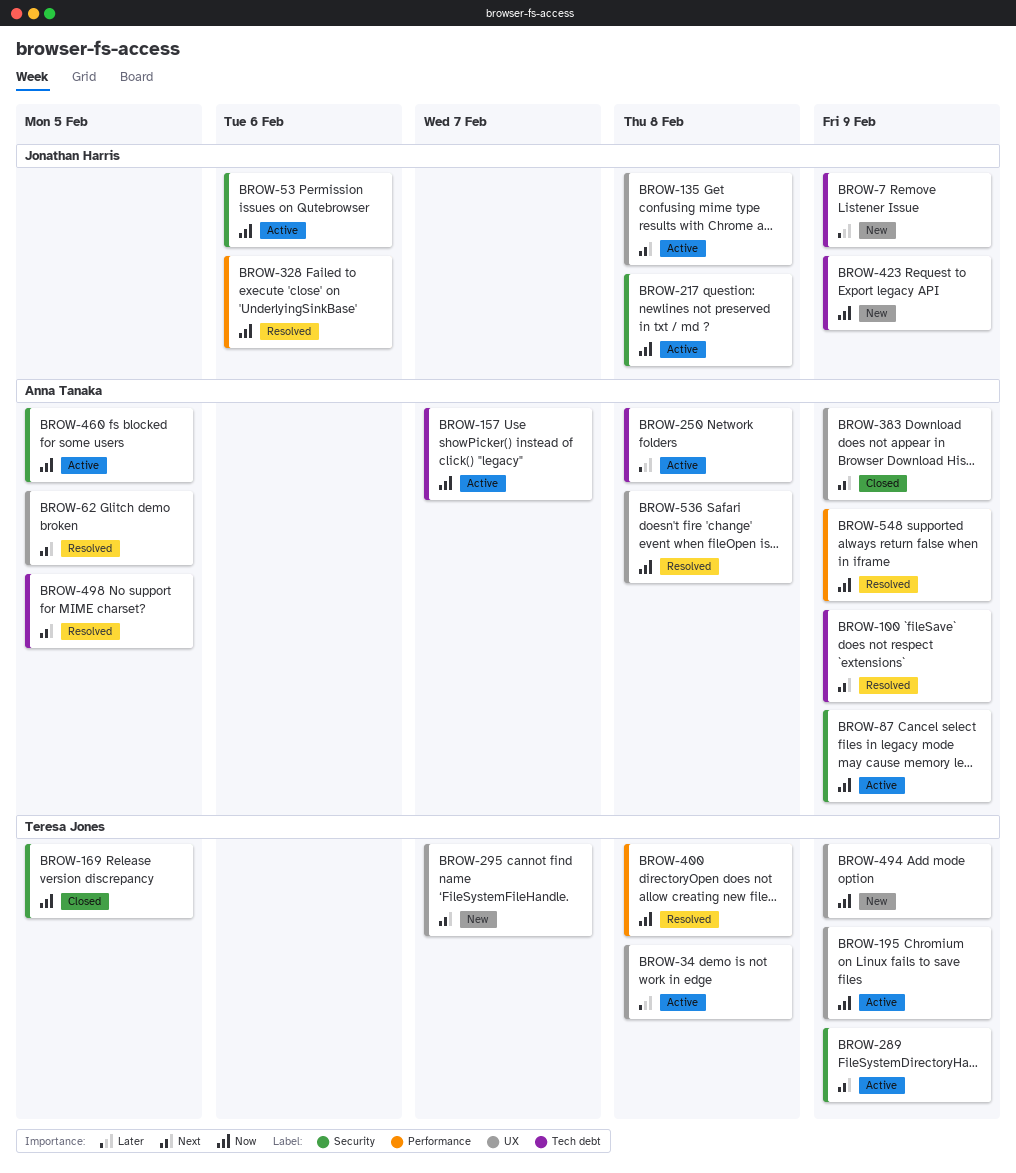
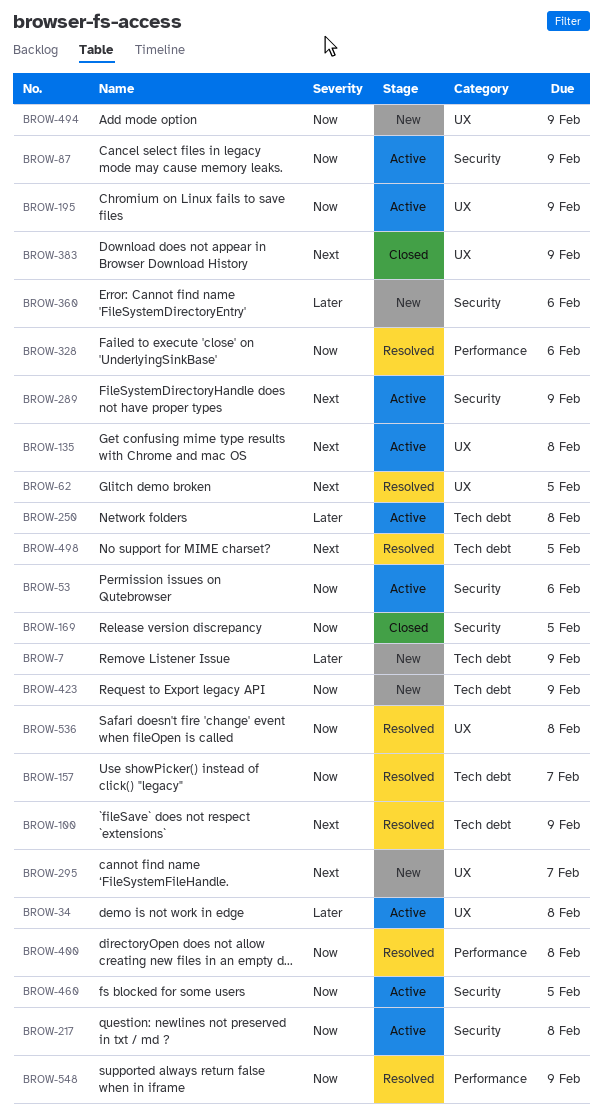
BROW-157, status: Active -> Resolved
BROW-360: none -> present

